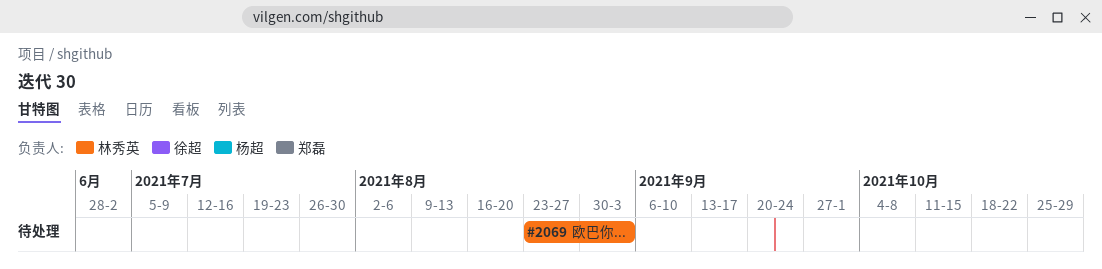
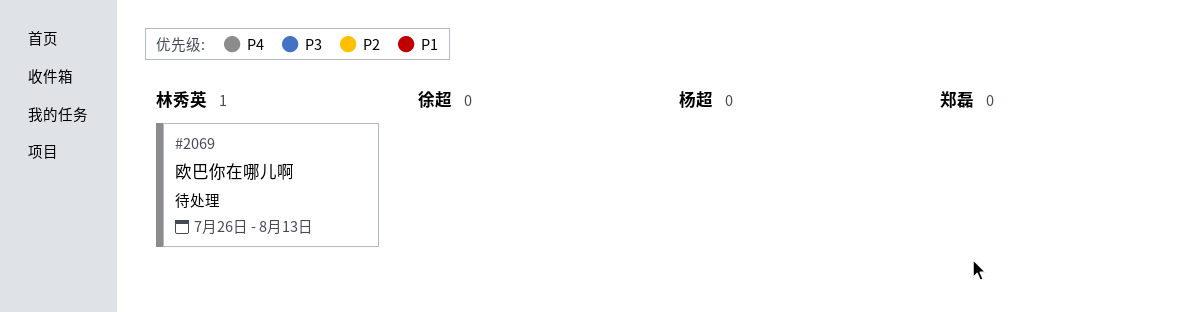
#2069, start: Aug 23 -> Jul 26
#2069, due: Sep 3 -> Aug 13

